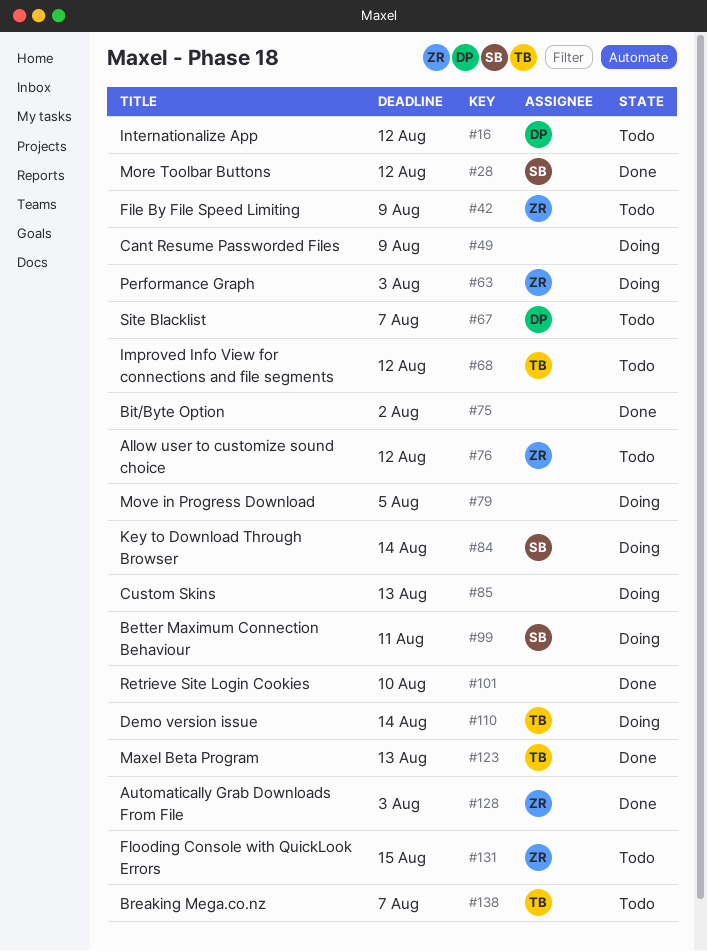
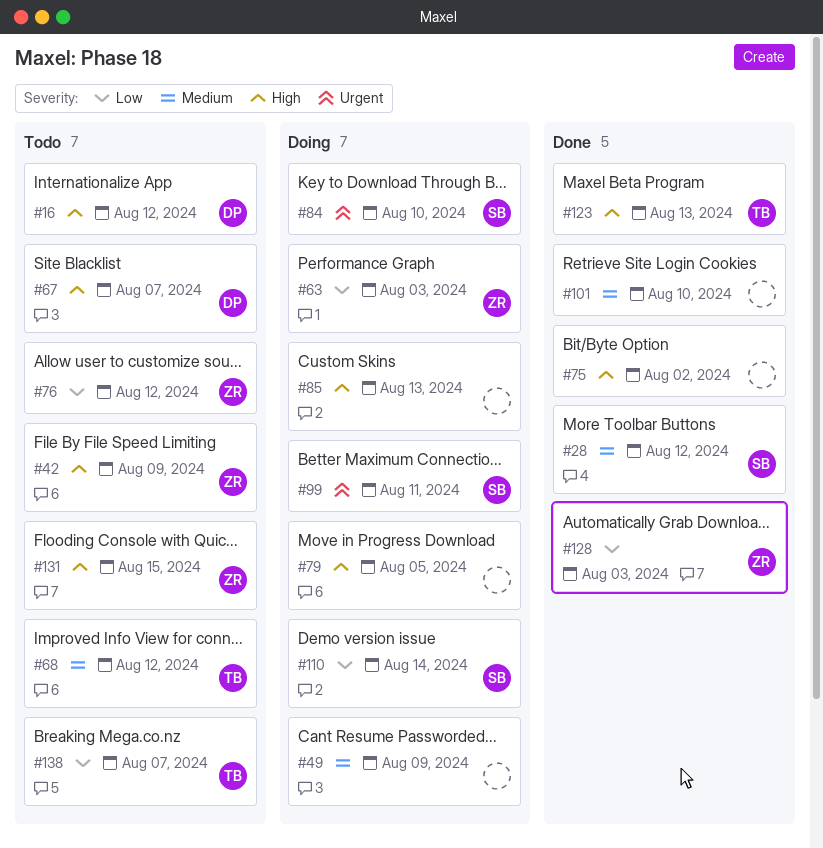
#84, due: Aug 14 -> Aug 10
#110, owner: TB -> SB

